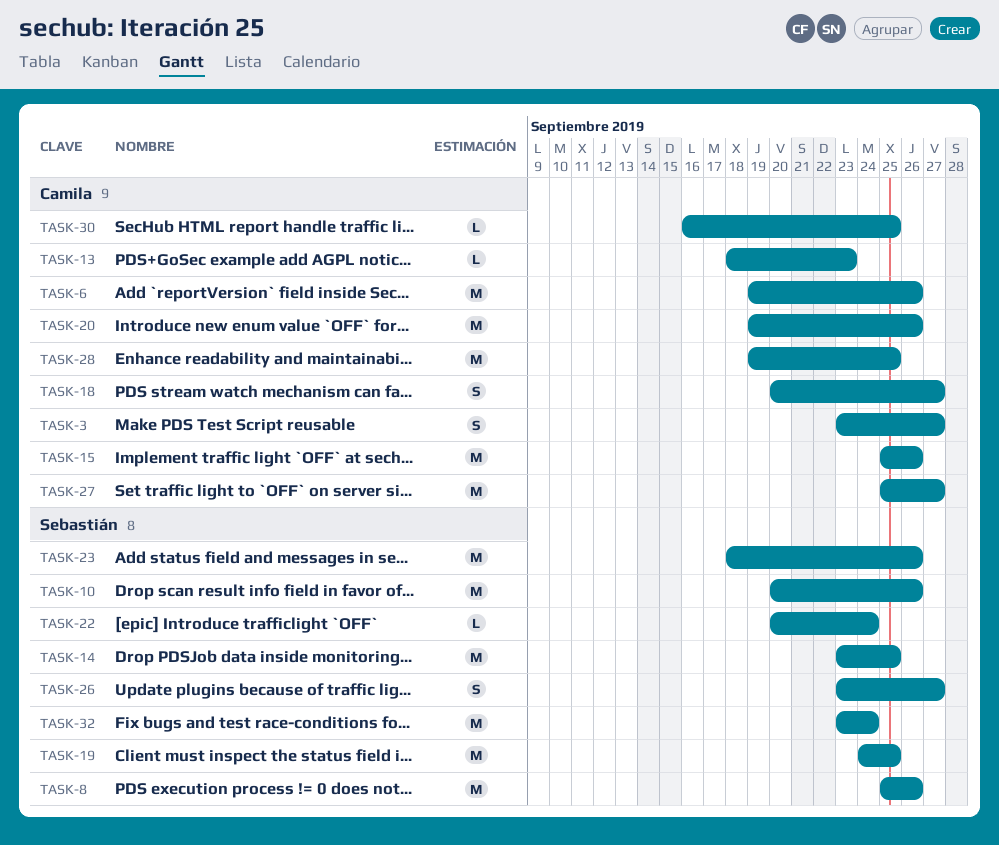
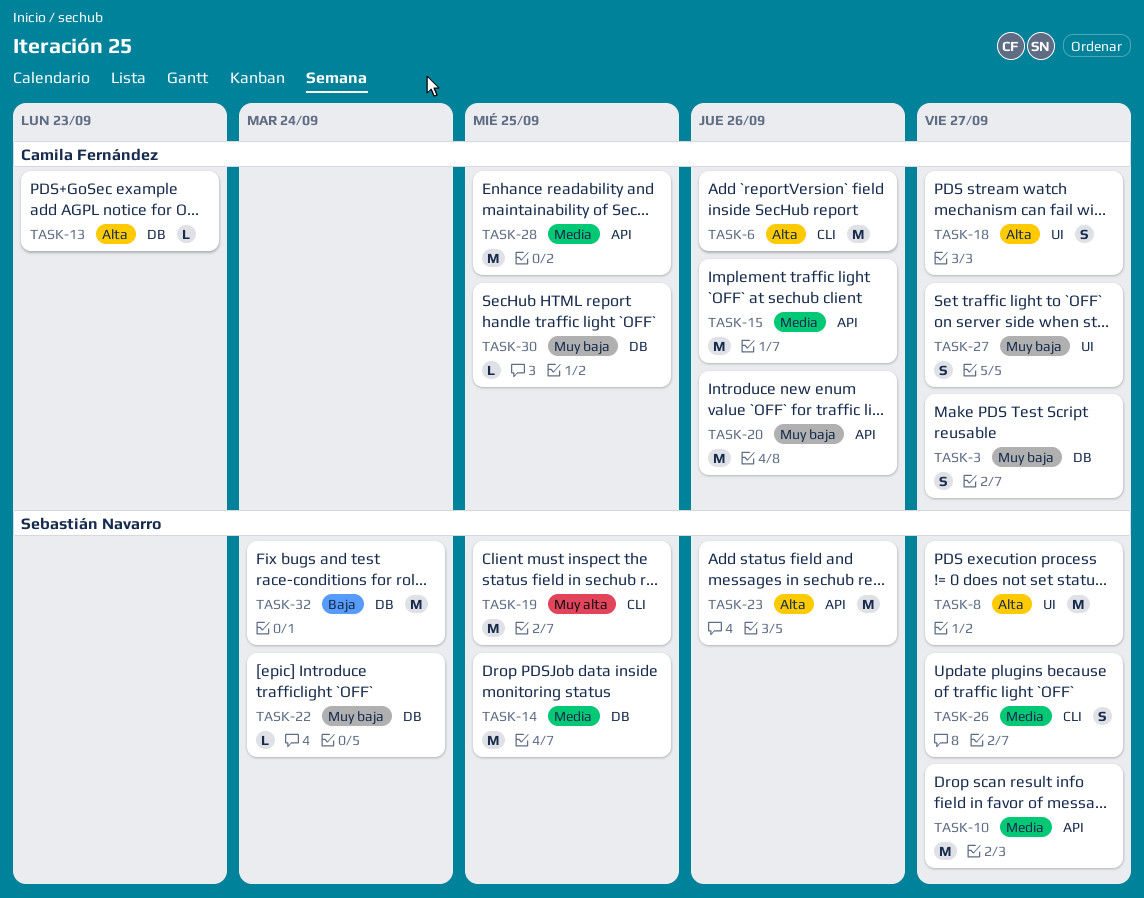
TASK-8, due: Sep 26 -> Sep 27
TASK-10, due: Sep 26 -> Sep 27
TASK-27, estimate: M -> S

